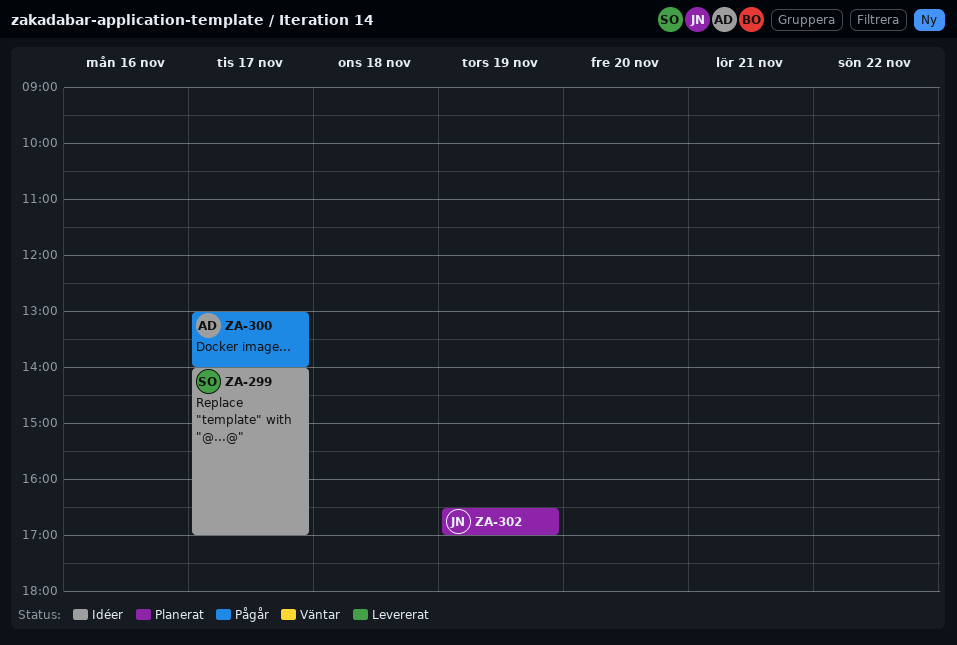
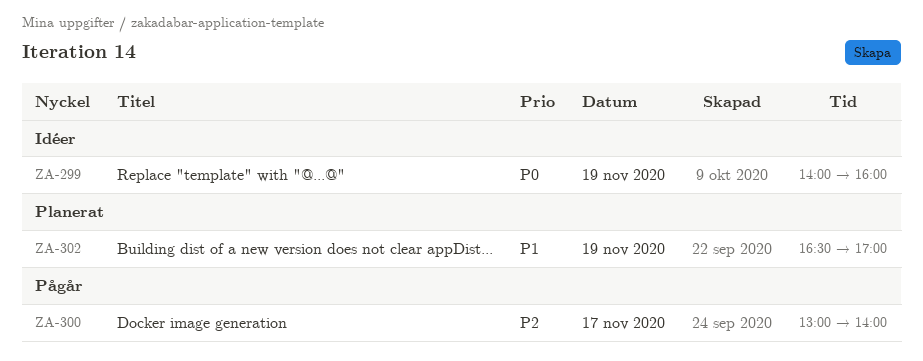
ZA-299, day: Nov 17 -> Nov 19
ZA-299, ends: 17:00 -> 16:00

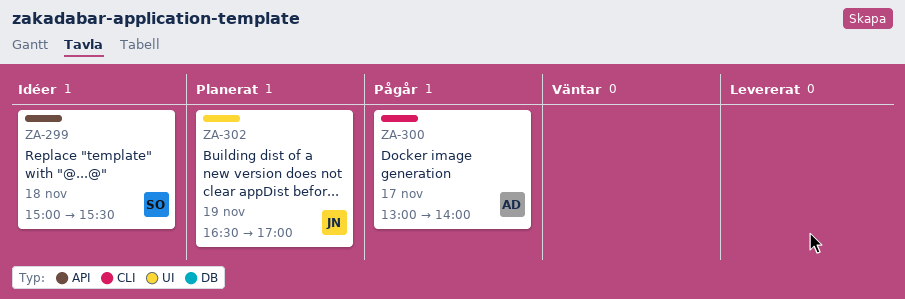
ZA-299, day: Nov 19 -> Nov 18
ZA-299, begins: 14:00 -> 15:00
ZA-299, ends: 16:00 -> 15:30

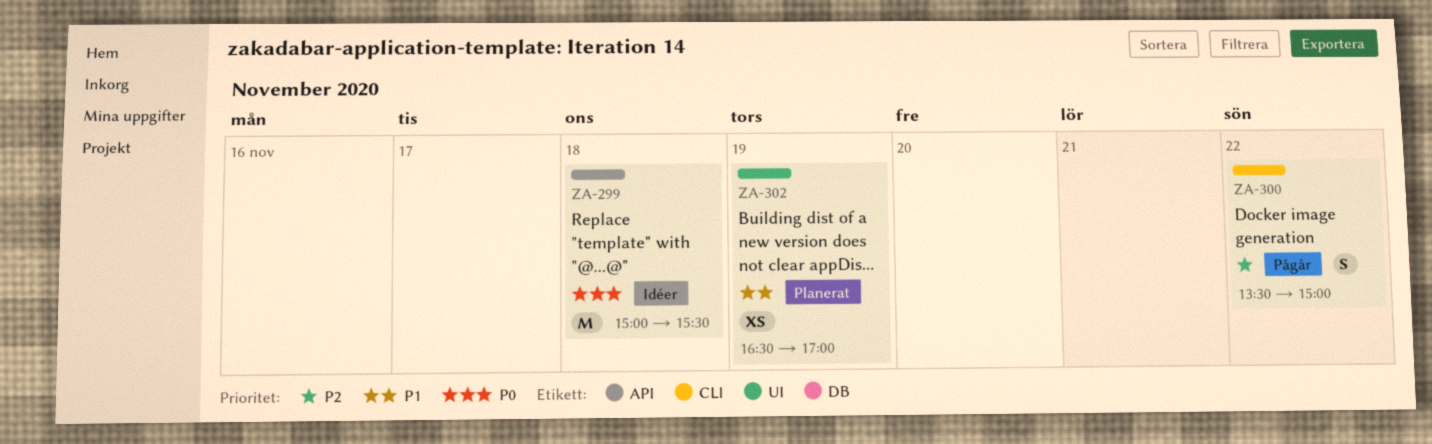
ZA-300, day: Nov 17 -> Nov 22
ZA-300, begins: 13:00 -> 13:30
ZA-300, ends: 14:00 -> 15:00

